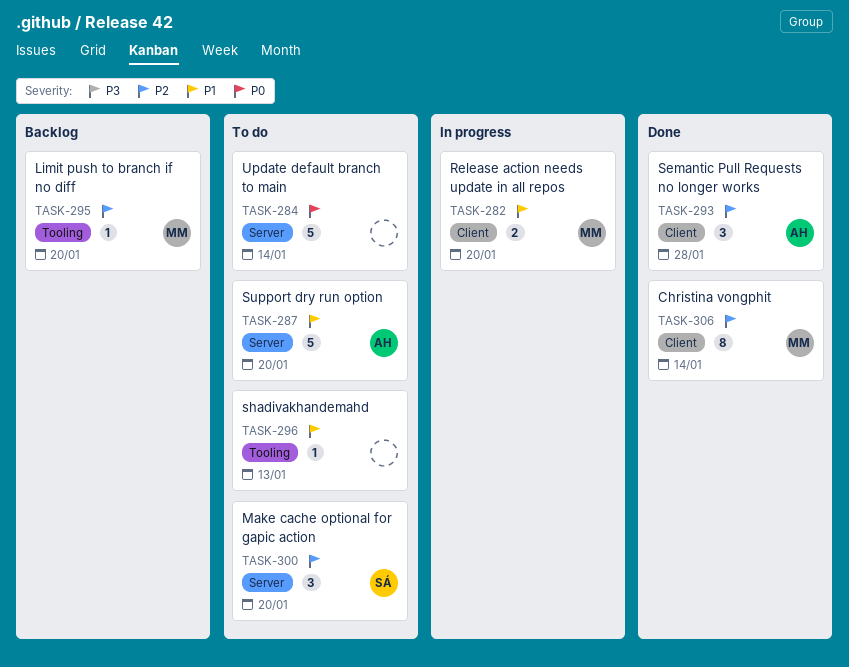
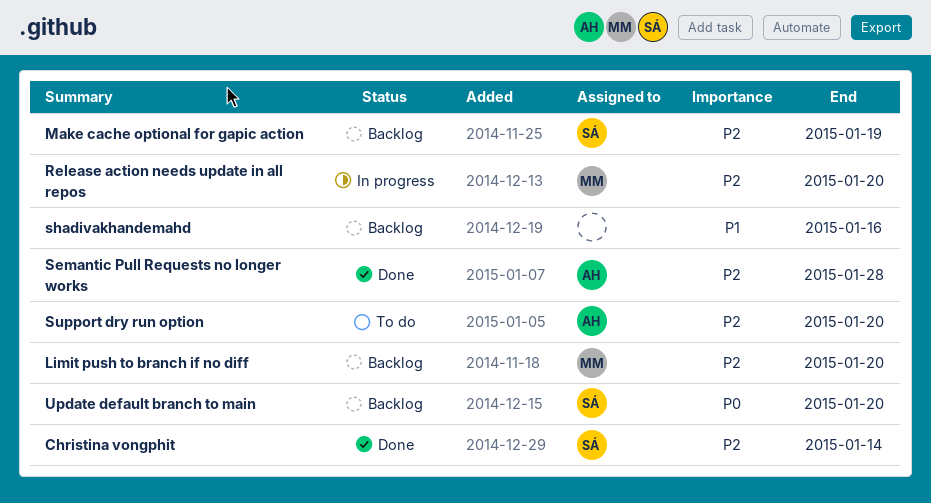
Christina vongphit, owner: MM -> SÁ
Make cache optional for gapic action, status: To do -> Backlog
Make cache optional for gapic action, due: Jan 20 -> Jan 19
Release action needs update in all repos, priority: P1 -> P2
shadivakhandemahd, status: To do -> Backlog
shadivakhandemahd, due: Jan 13 -> Jan 16
Support dry run option, priority: P1 -> P2
Update default branch to main, status: To do -> Backlog
Update default branch to main, owner: none -> SÁ
Update default branch to main, due: Jan 14 -> Jan 20

